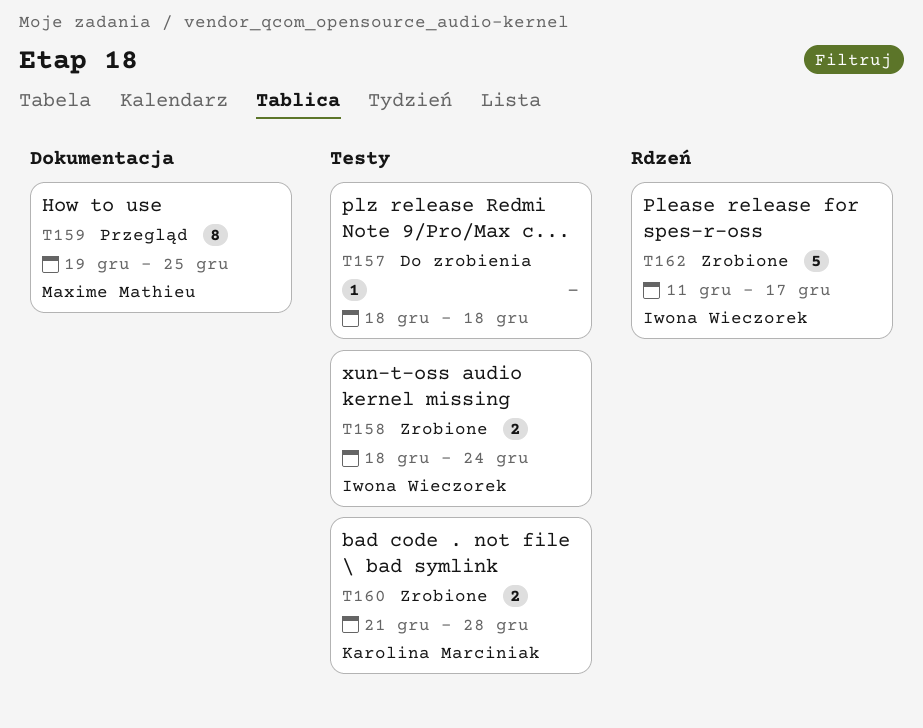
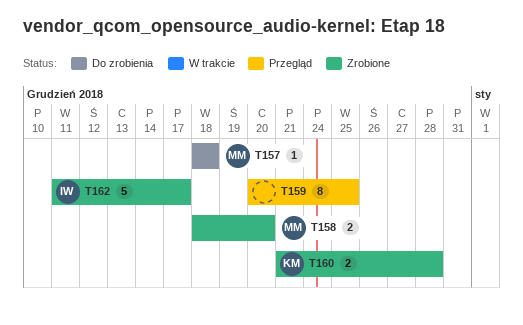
T157, owner: none -> Maxime Mathieu
T158, owner: Iwona Wieczorek -> Maxime Mathieu
T158, due: Dec 24 -> Dec 20
T159, owner: Maxime Mathieu -> none
T159, start: Dec 19 -> Dec 20

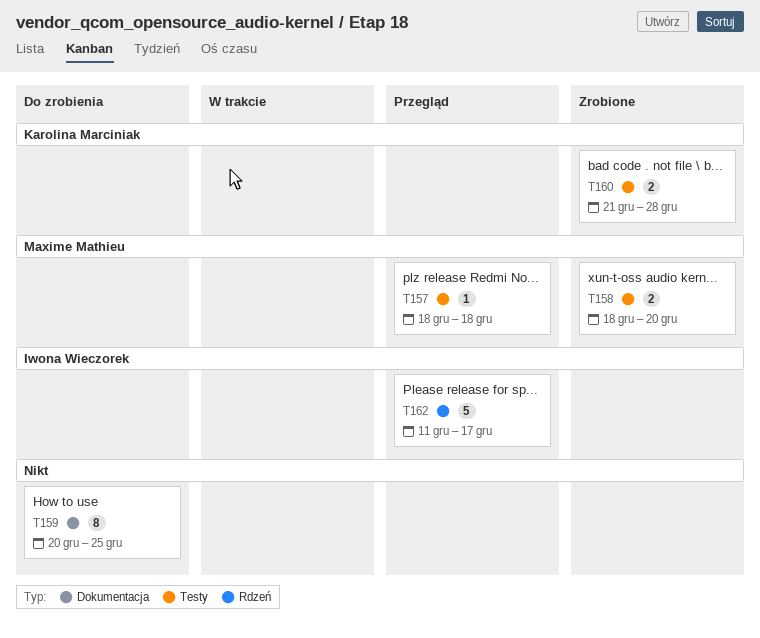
T157, status: Do zrobienia -> Przegląd
T159, status: Przegląd -> Do zrobienia
T162, status: Zrobione -> Przegląd

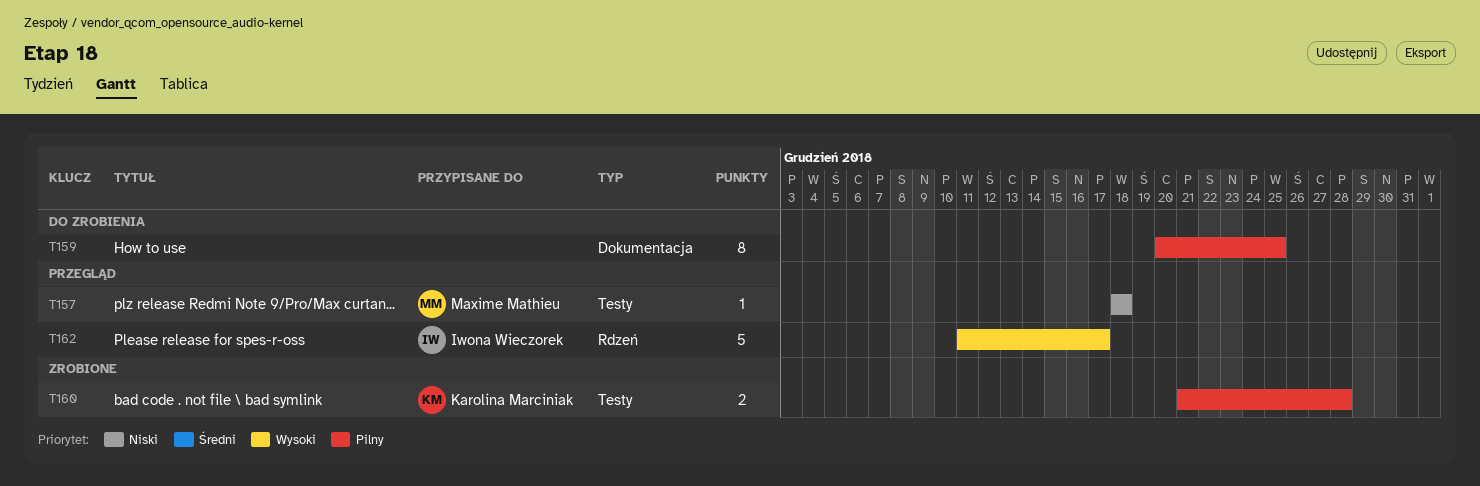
T158: present -> none

